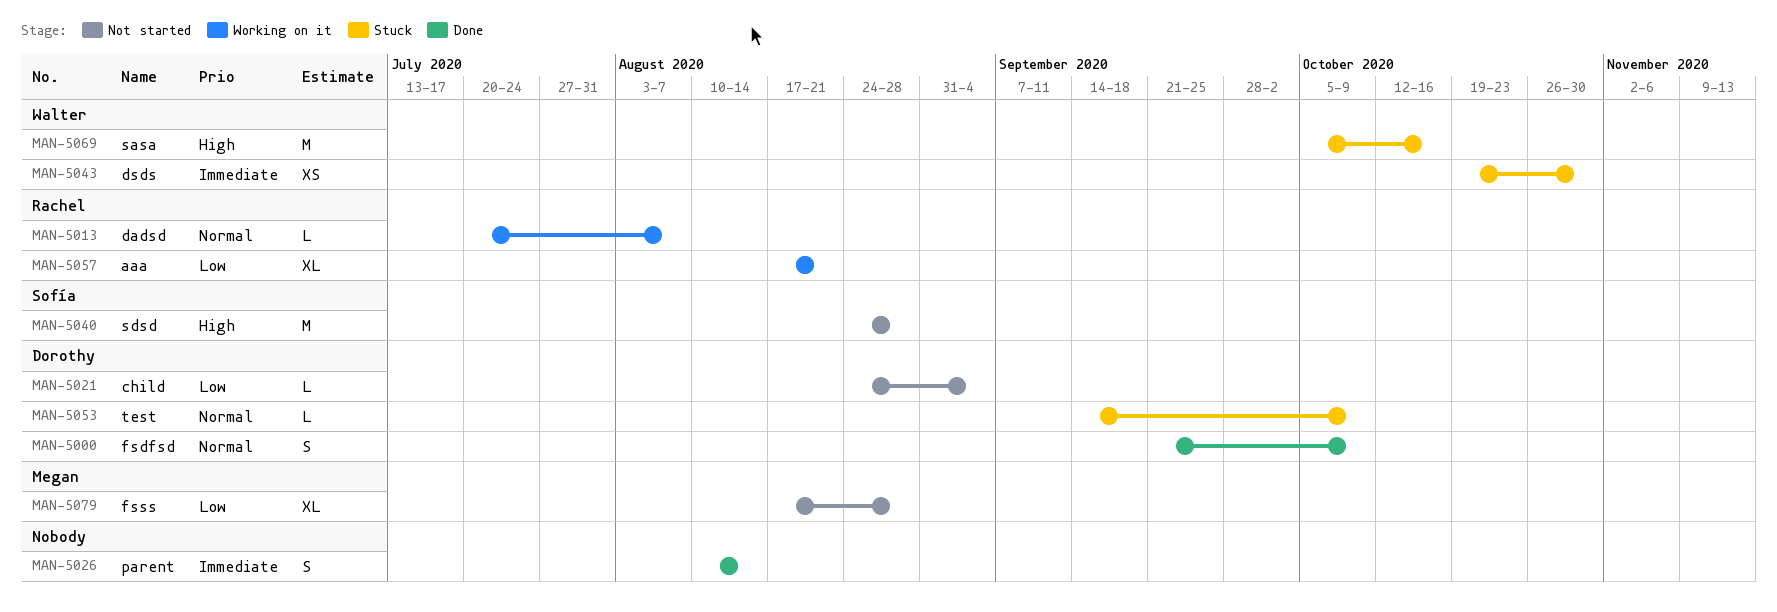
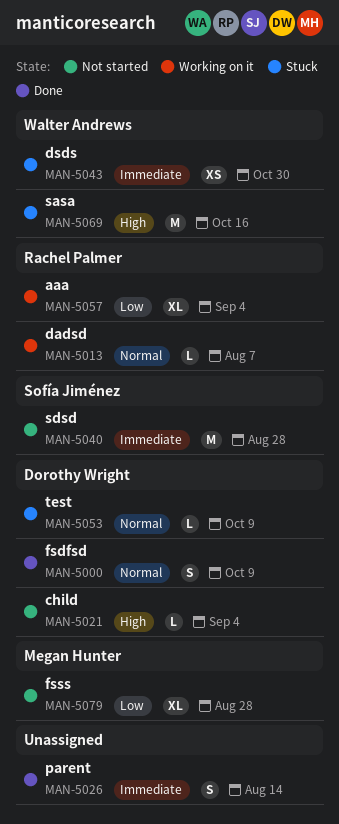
MAN-5021, priority: Low -> High
MAN-5040, priority: High -> Immediate
MAN-5057, due: Aug 21 -> Sep 4

